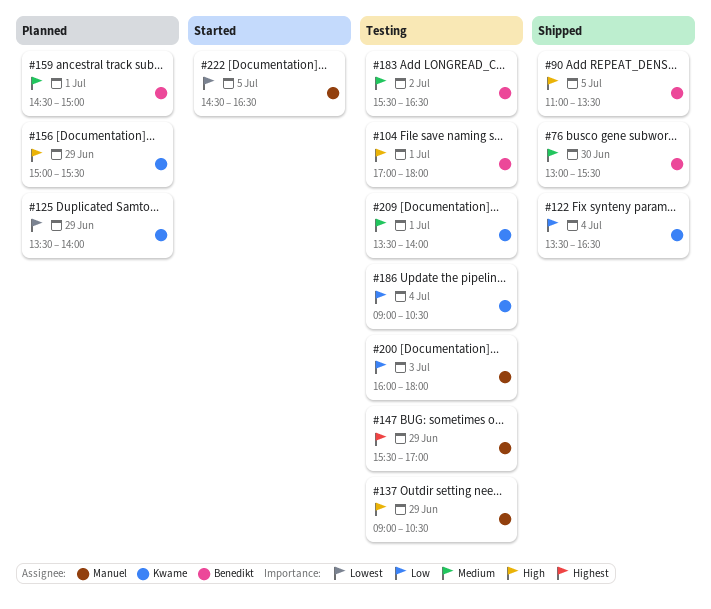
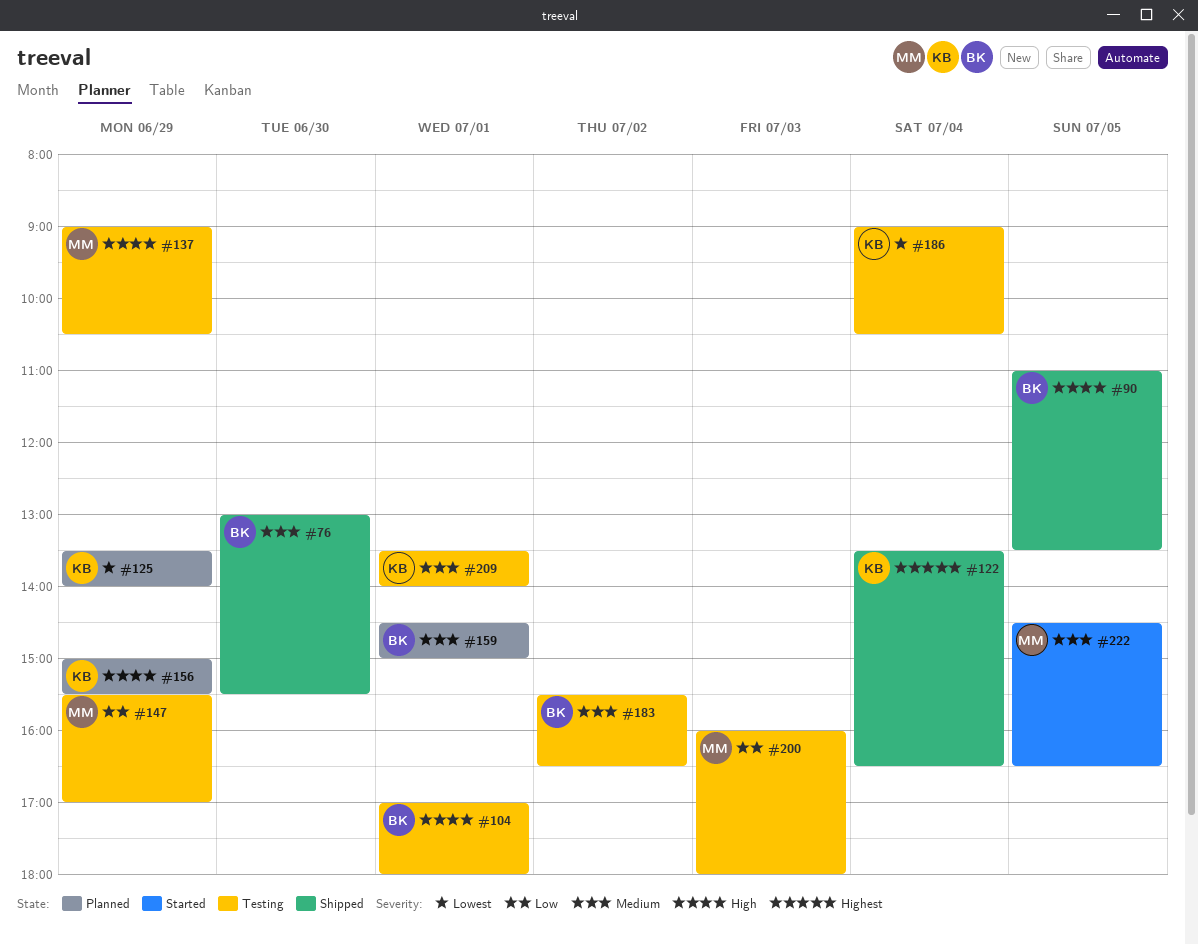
#122, priority: Low -> Highest
#147, priority: Highest -> Low
#186, priority: Low -> Lowest
#222, priority: Lowest -> Medium

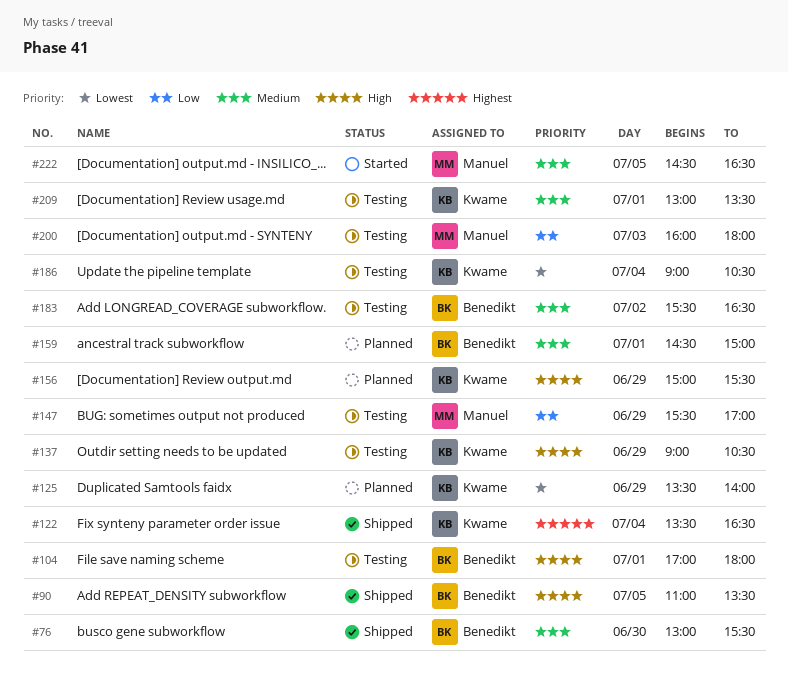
#137, owner: Manuel -> Kwame
#209, begins: 13:30 -> 13:00
#209, ends: 14:00 -> 13:30

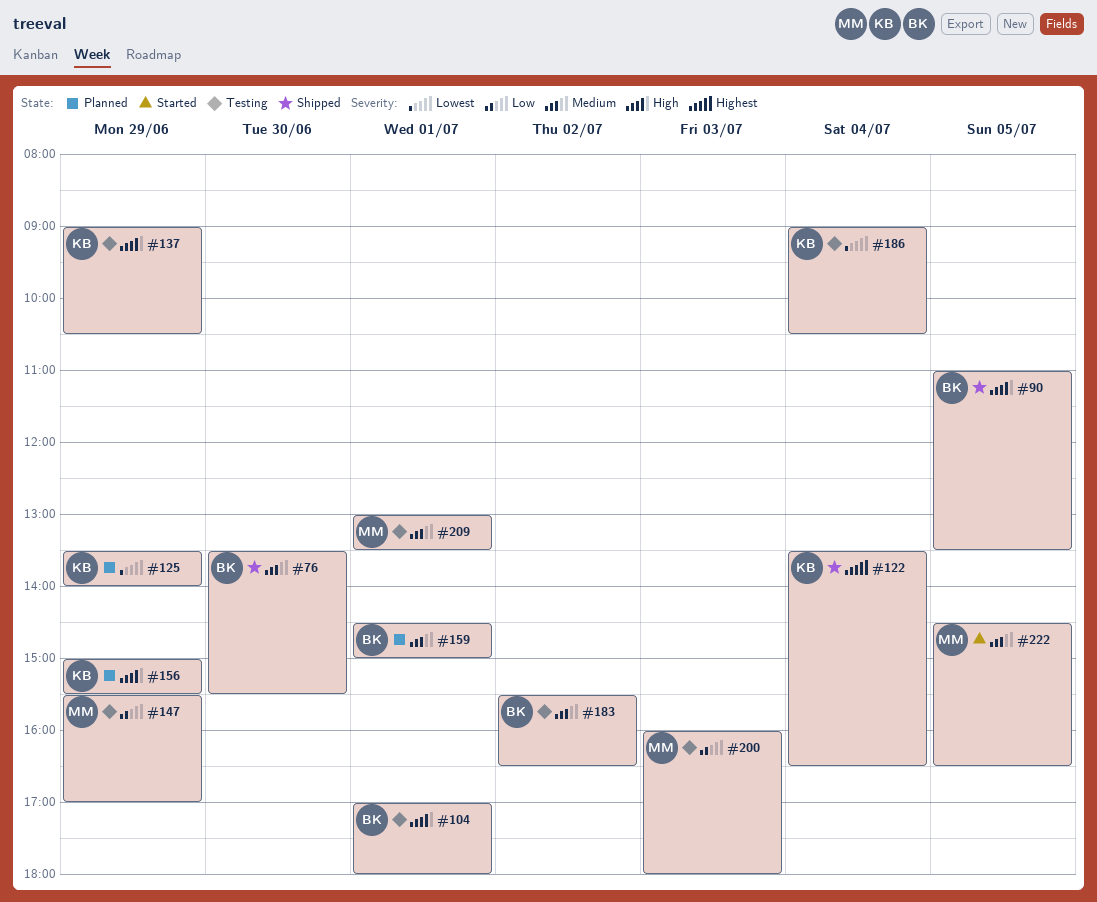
#76, begins: 13:00 -> 13:30
#209, owner: Kwame -> Manuel

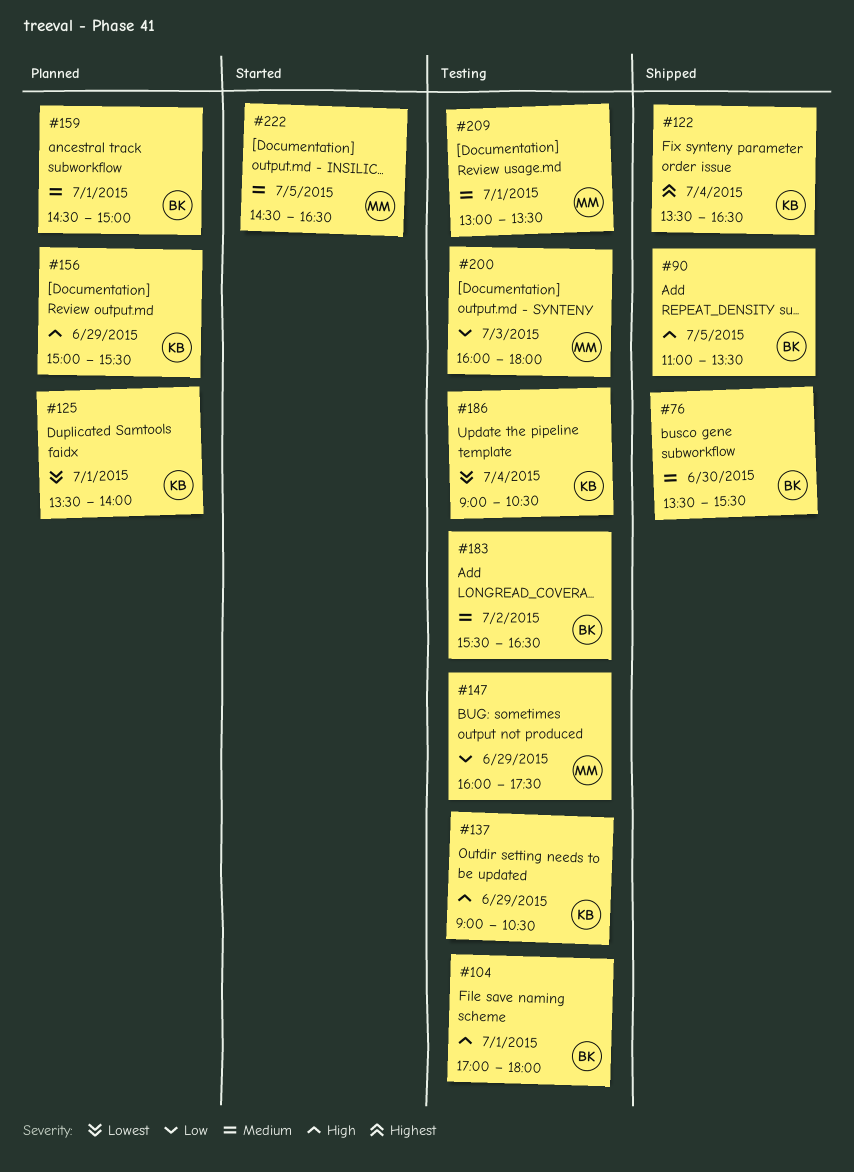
#125, day: Jun 29 -> Jul 1
#147, begins: 15:30 -> 16:00
#147, ends: 17:00 -> 17:30

